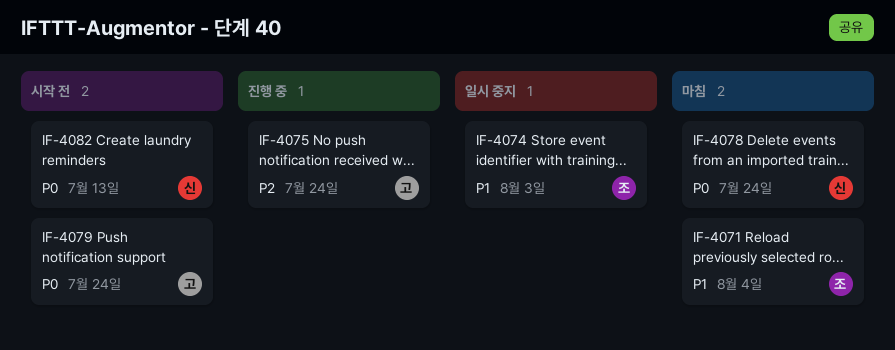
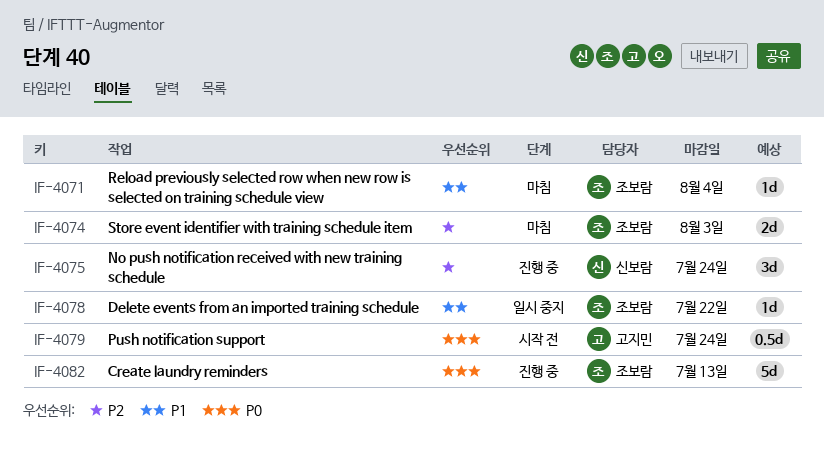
IF-4074, status: 일시 중지 -> 마침
IF-4074, priority: P1 -> P2
IF-4075, owner: 고지민 -> 신보람
IF-4078, status: 마침 -> 일시 중지
IF-4078, owner: 신보람 -> 조보람
IF-4078, priority: P0 -> P1
IF-4078, due: Jul 24 -> Jul 22
IF-4082, status: 시작 전 -> 진행 중
IF-4082, owner: 신보람 -> 조보람

